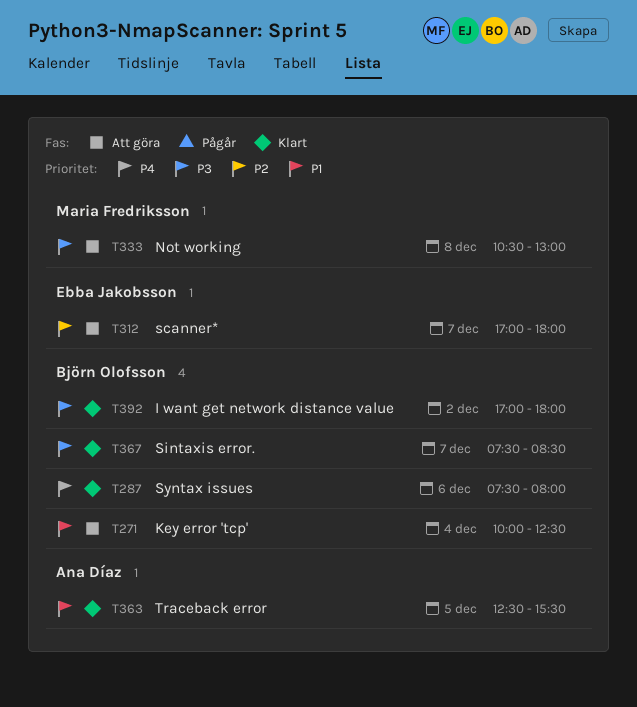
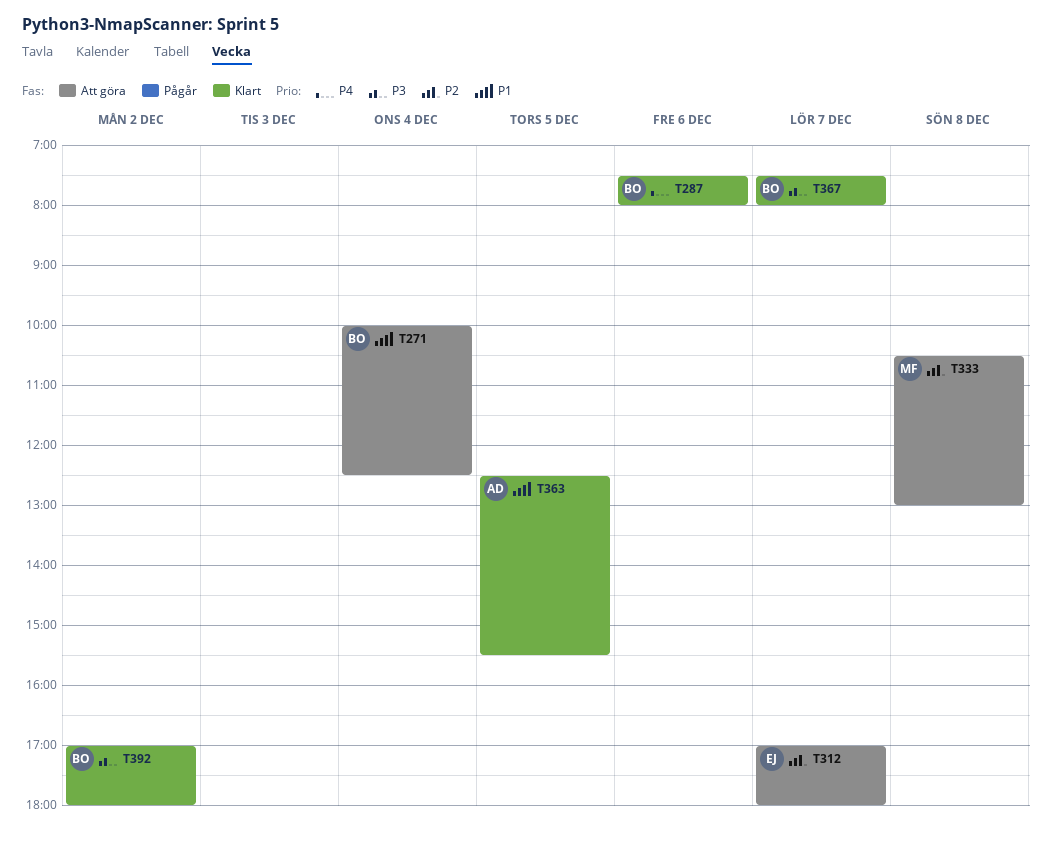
T333, priority: P3 -> P2
T367, ends: 08:30 -> 08:00

